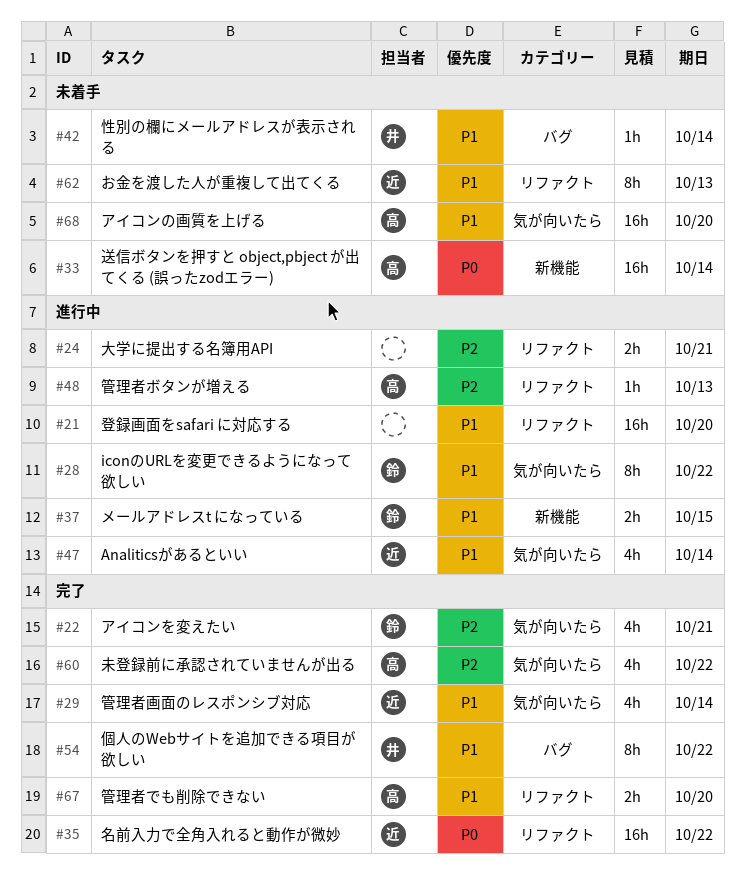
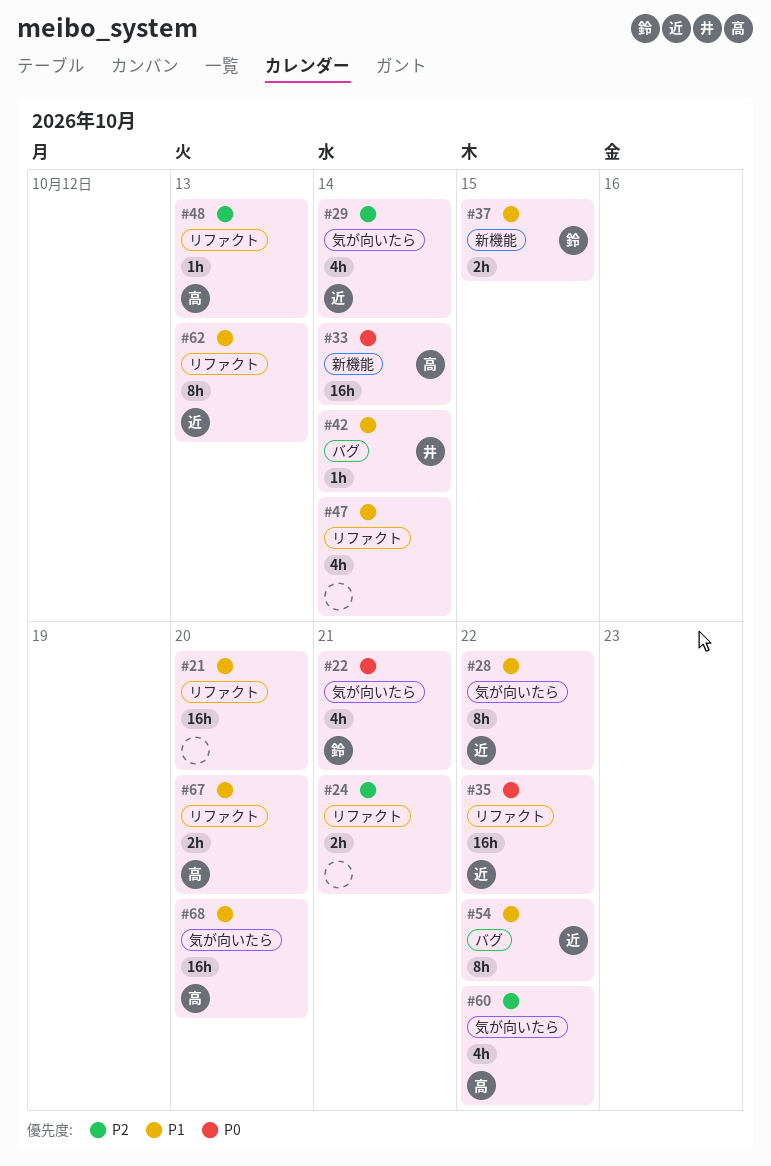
#22, priority: P2 -> P0
#28, owner: 鈴 -> 近
#29, priority: P1 -> P2
#47, owner: 近 -> none
#47, label: 気が向いたら -> リファクト
#54, owner: 井 -> 近

